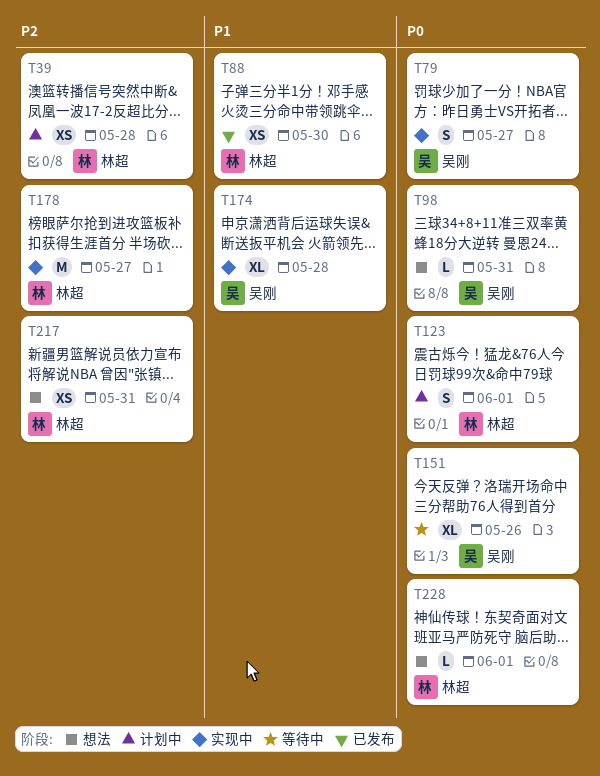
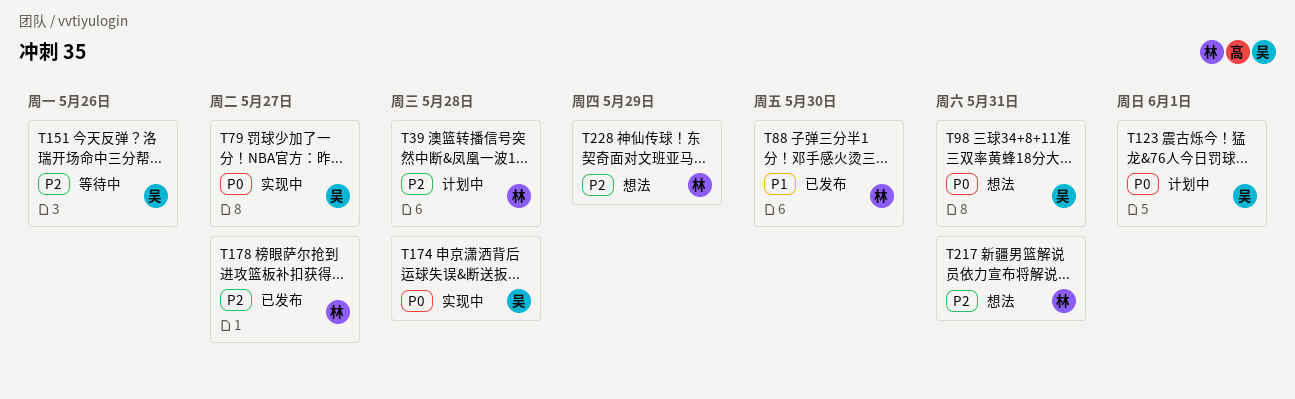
T123, owner: 林超 -> 吴刚
T151, priority: P0 -> P2
T174, priority: P1 -> P0
T178, status: 实现中 -> 已发布
T228, priority: P0 -> P2
T228, due: Jun 1 -> May 29

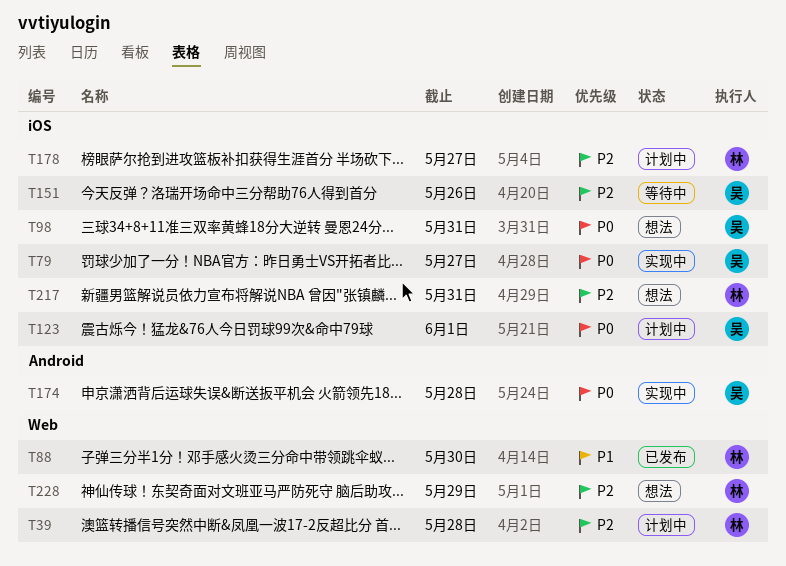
T178, status: 已发布 -> 计划中

